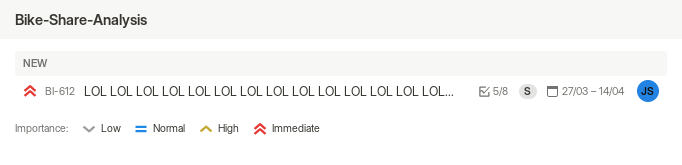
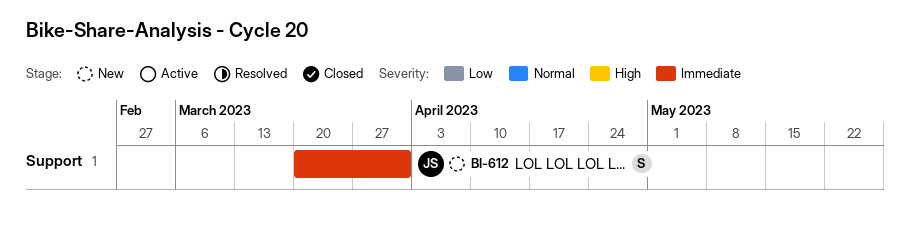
BI-612, start: Mar 27 -> Mar 20
BI-612, due: Apr 14 -> Mar 31

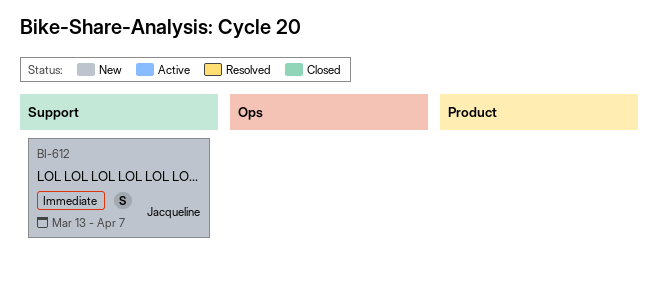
BI-612, start: Mar 20 -> Mar 13
BI-612, due: Mar 31 -> Apr 7

